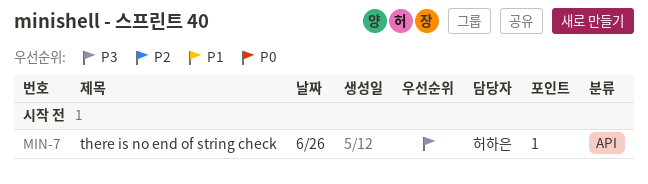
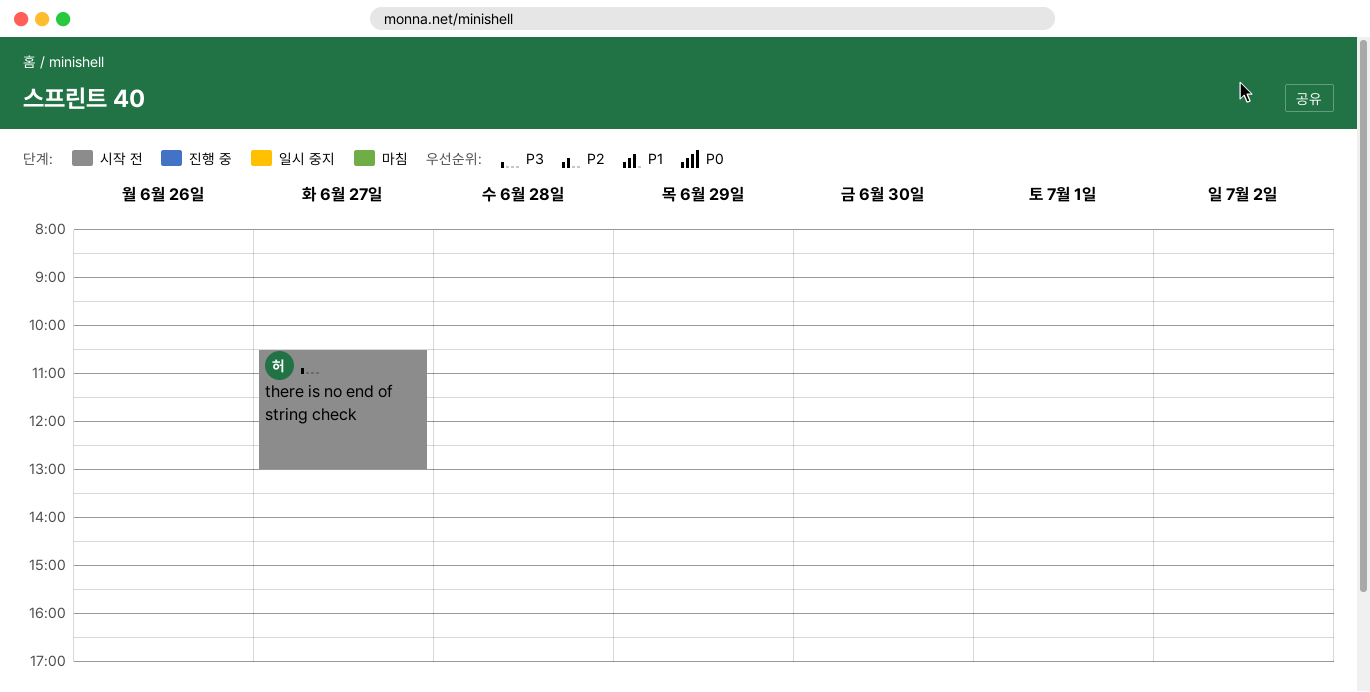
there is no end of string check, day: Jun 26 -> Jun 27

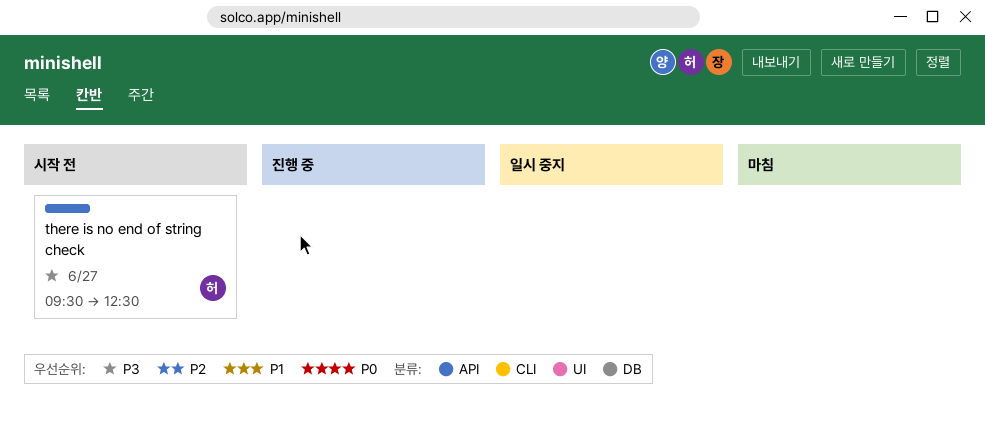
there is no end of string check, begins: 10:30 -> 09:30
there is no end of string check, ends: 13:00 -> 12:30

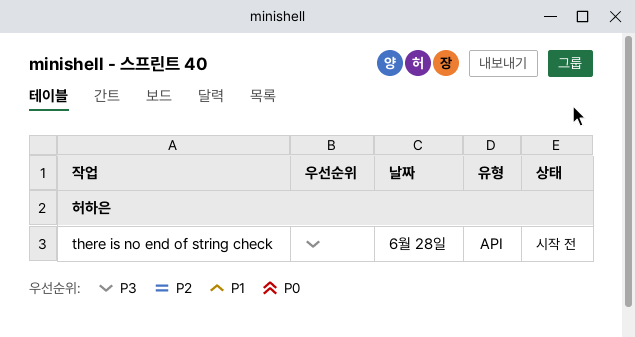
there is no end of string check, day: Jun 27 -> Jun 28

